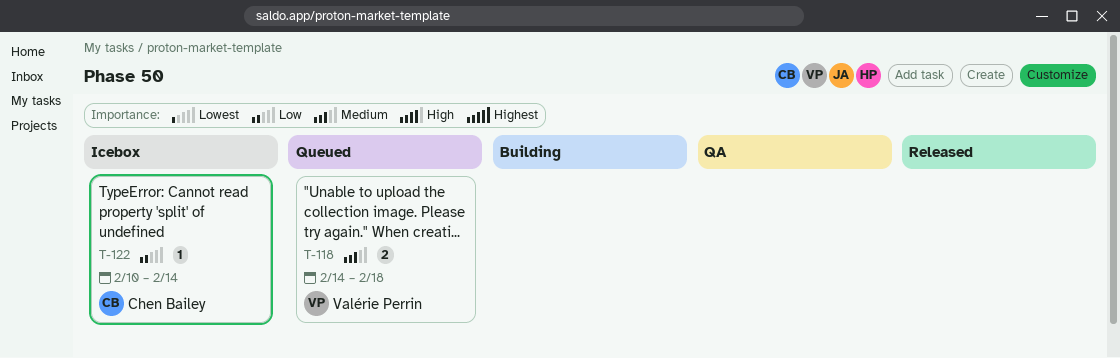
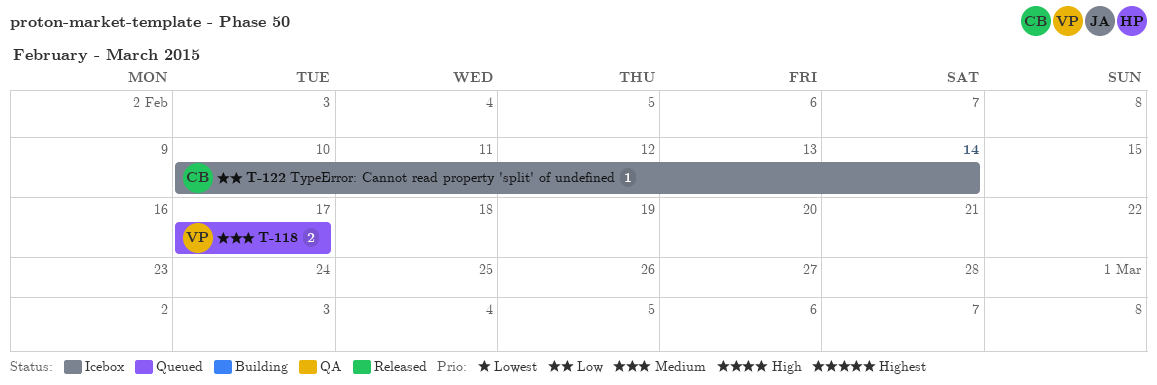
T-118, start: Feb 14 -> Feb 17
T-118, due: Feb 18 -> Feb 17

